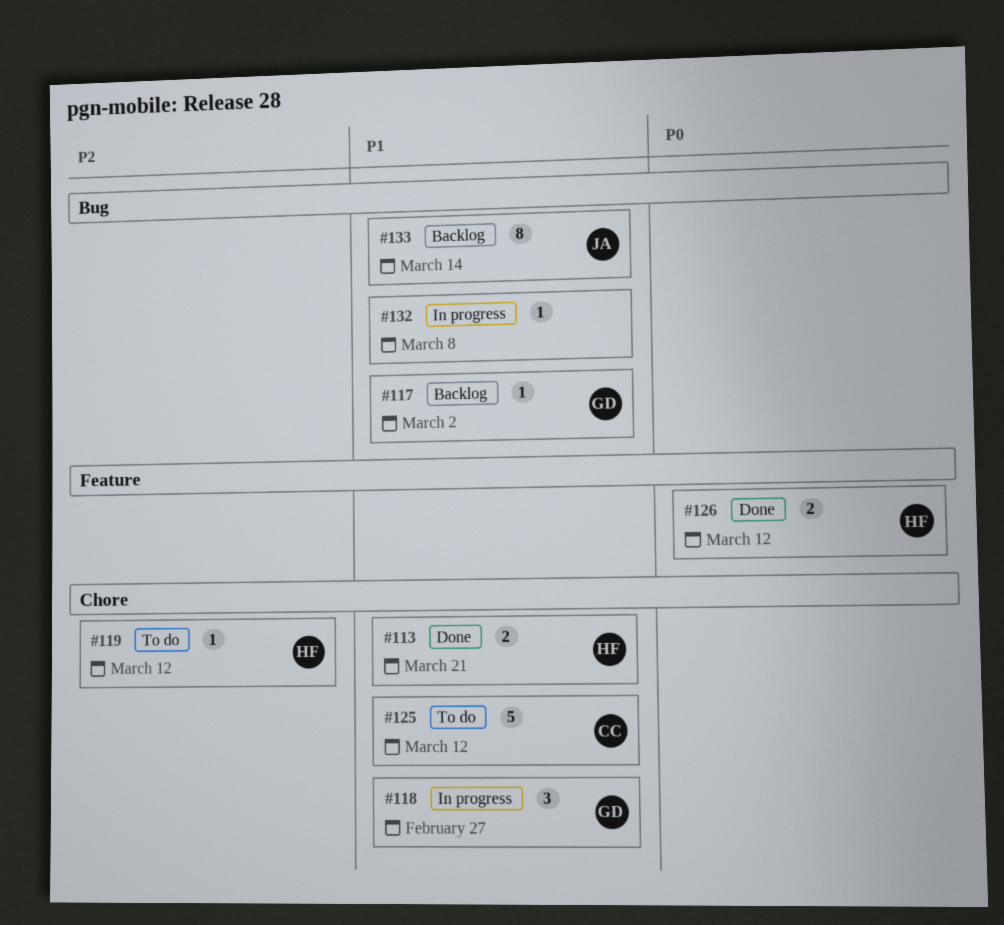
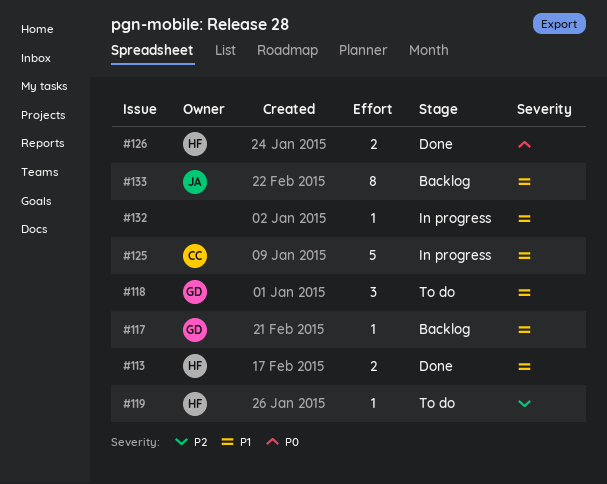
#118, status: In progress -> To do
#125, status: To do -> In progress

